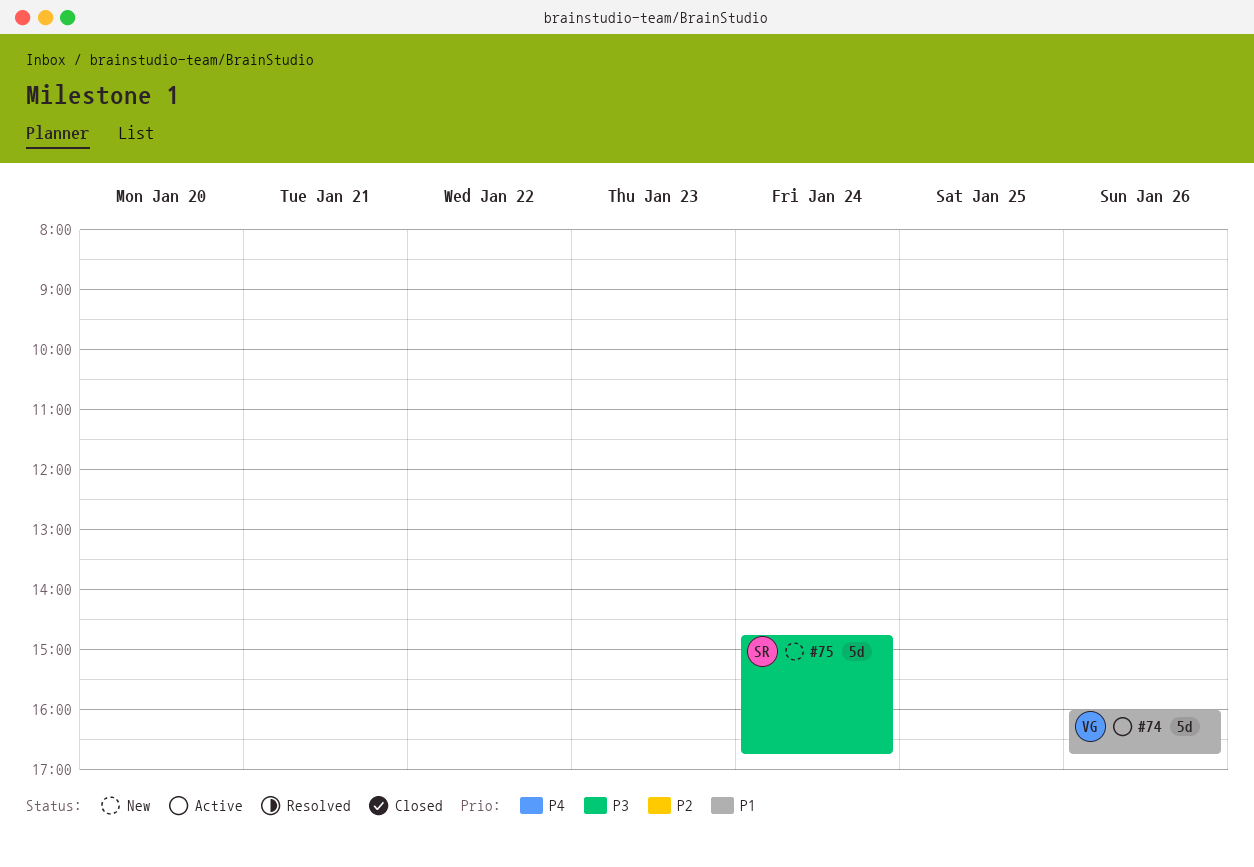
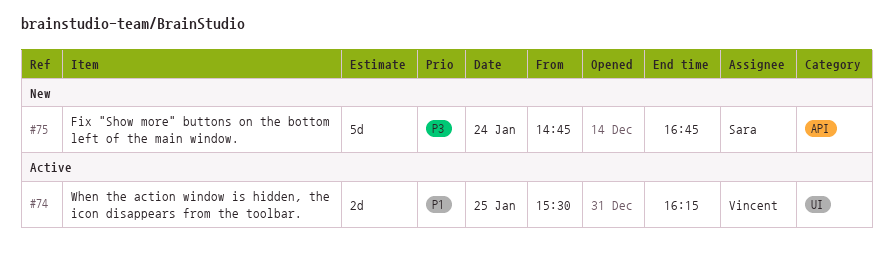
#74, estimate: 5d -> 2d
#74, day: Jan 26 -> Jan 25
#74, begins: 16:00 -> 15:30
#74, ends: 16:45 -> 16:15

